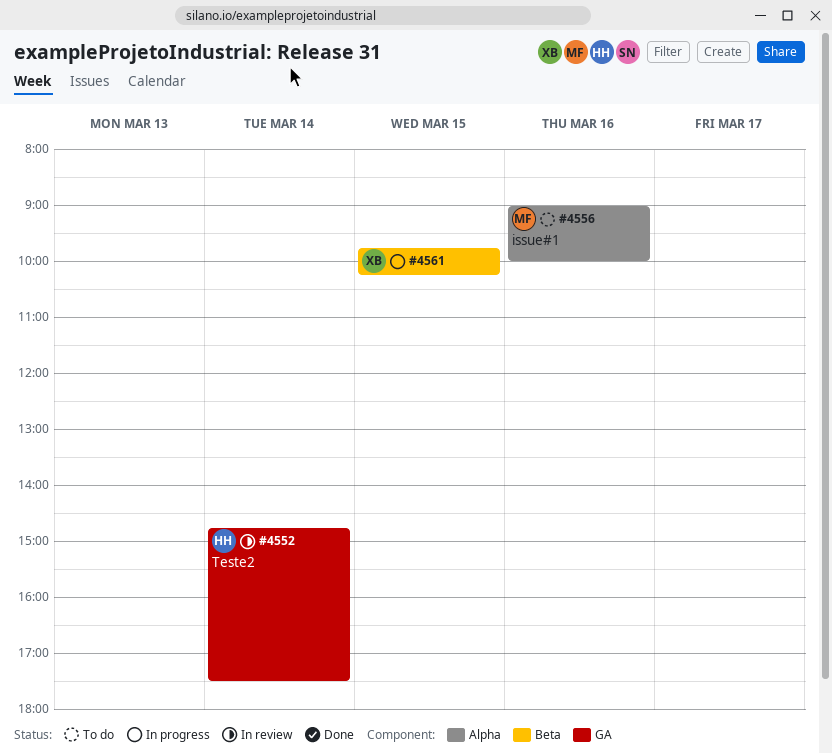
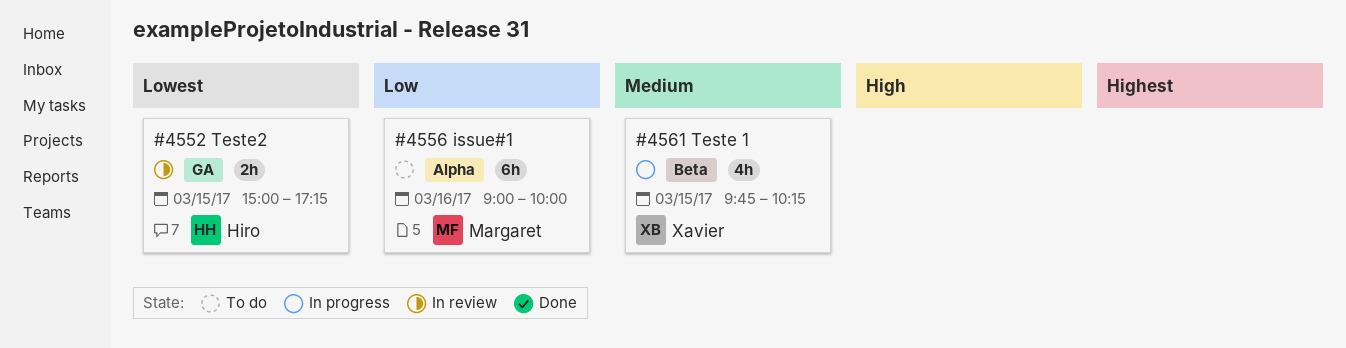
#4552, day: Mar 14 -> Mar 15
#4552, begins: 14:45 -> 15:00
#4552, ends: 17:30 -> 17:15

